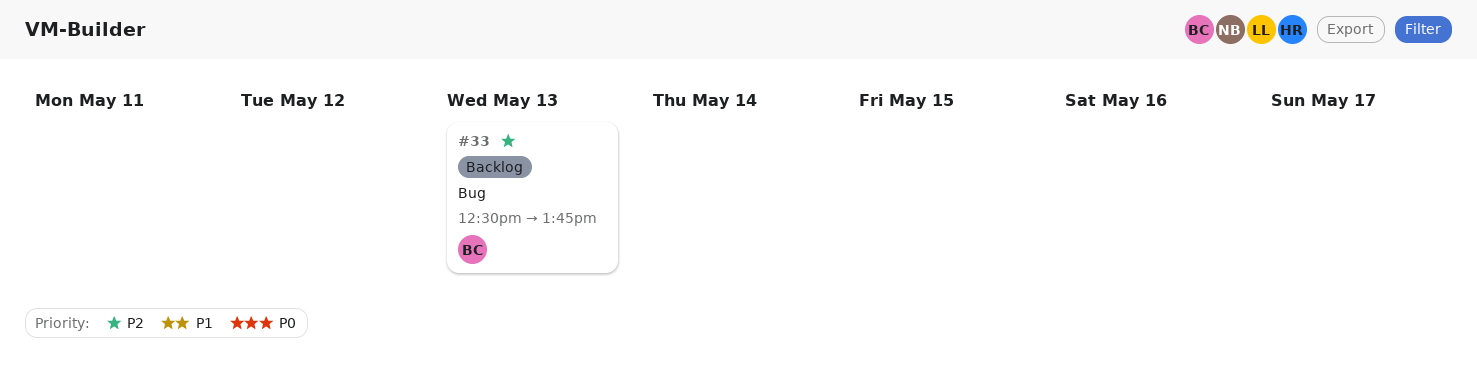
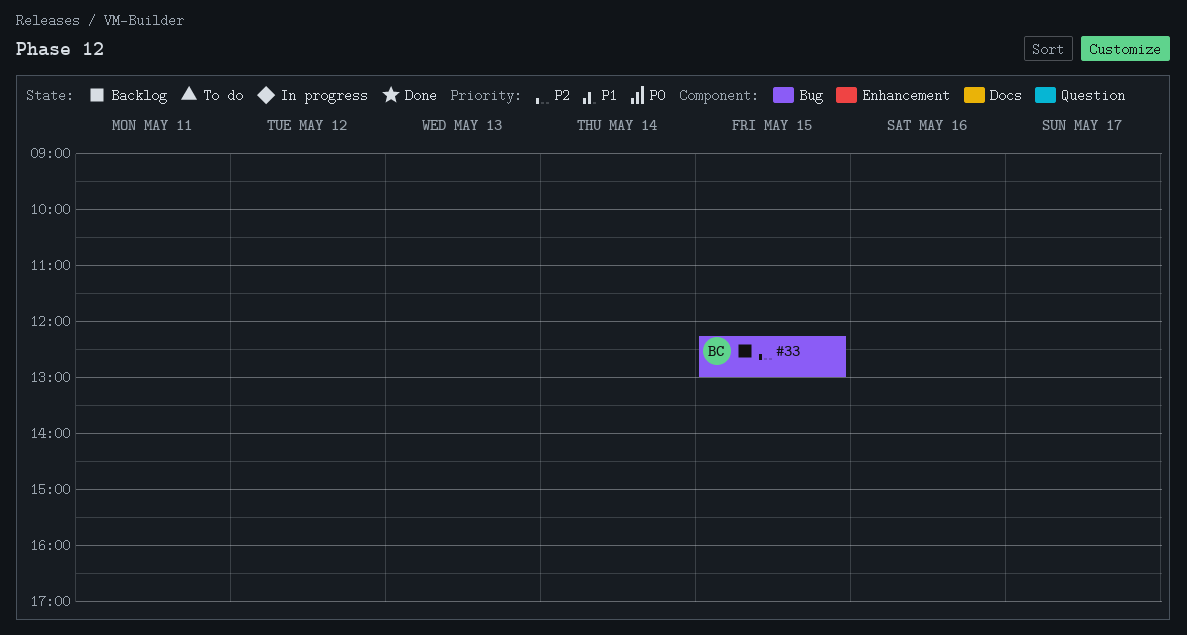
#33, day: May 13 -> May 15
#33, begins: 12:30 -> 12:15
#33, ends: 13:45 -> 13:00

